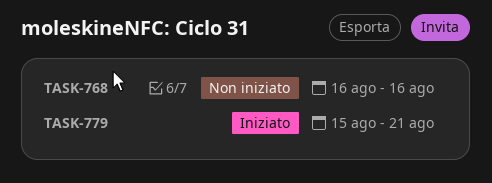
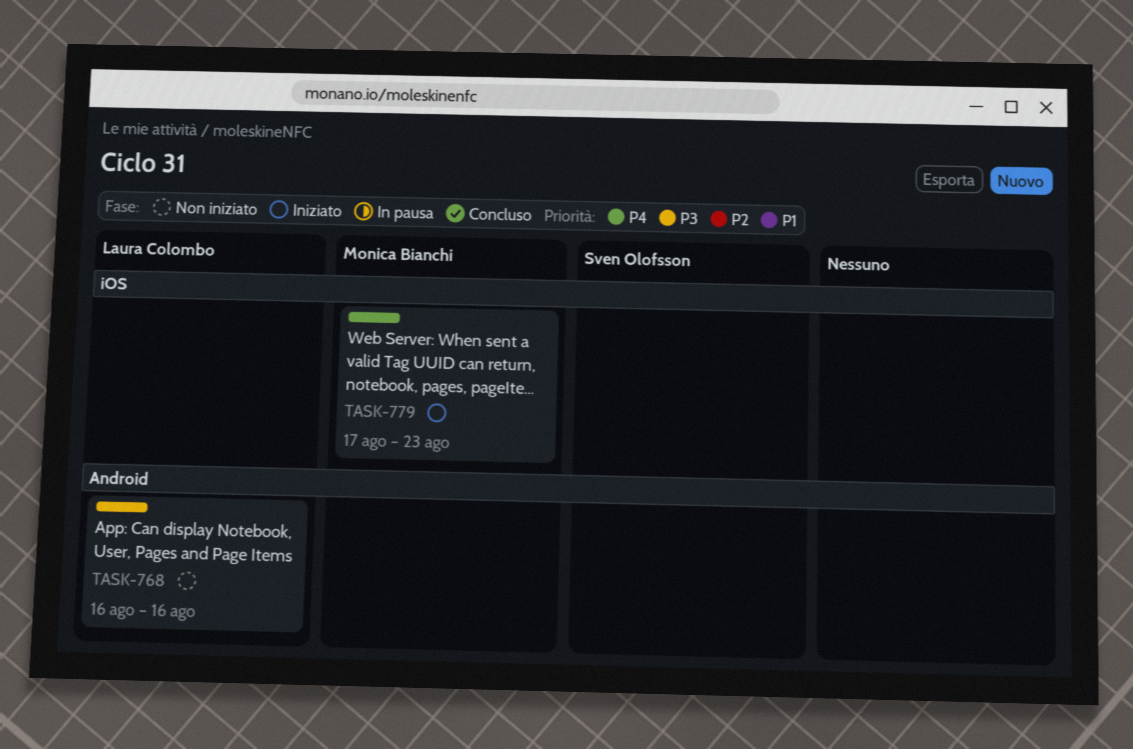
TASK-779, start: Aug 15 -> Aug 17
TASK-779, due: Aug 21 -> Aug 23

